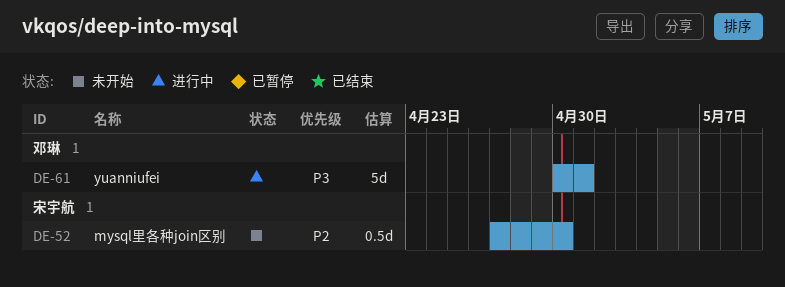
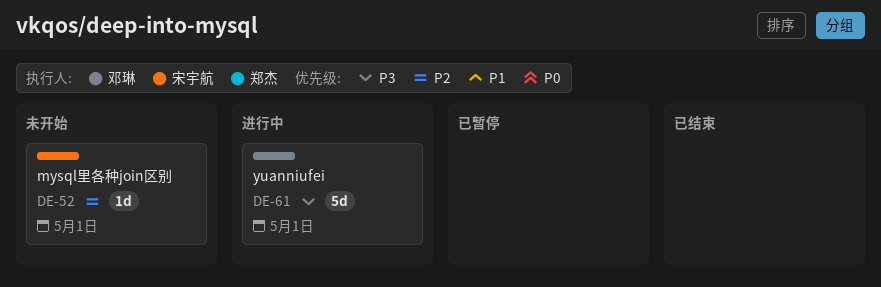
DE-52, estimate: 0.5d -> 1d
DE-52, due: Apr 30 -> May 1

